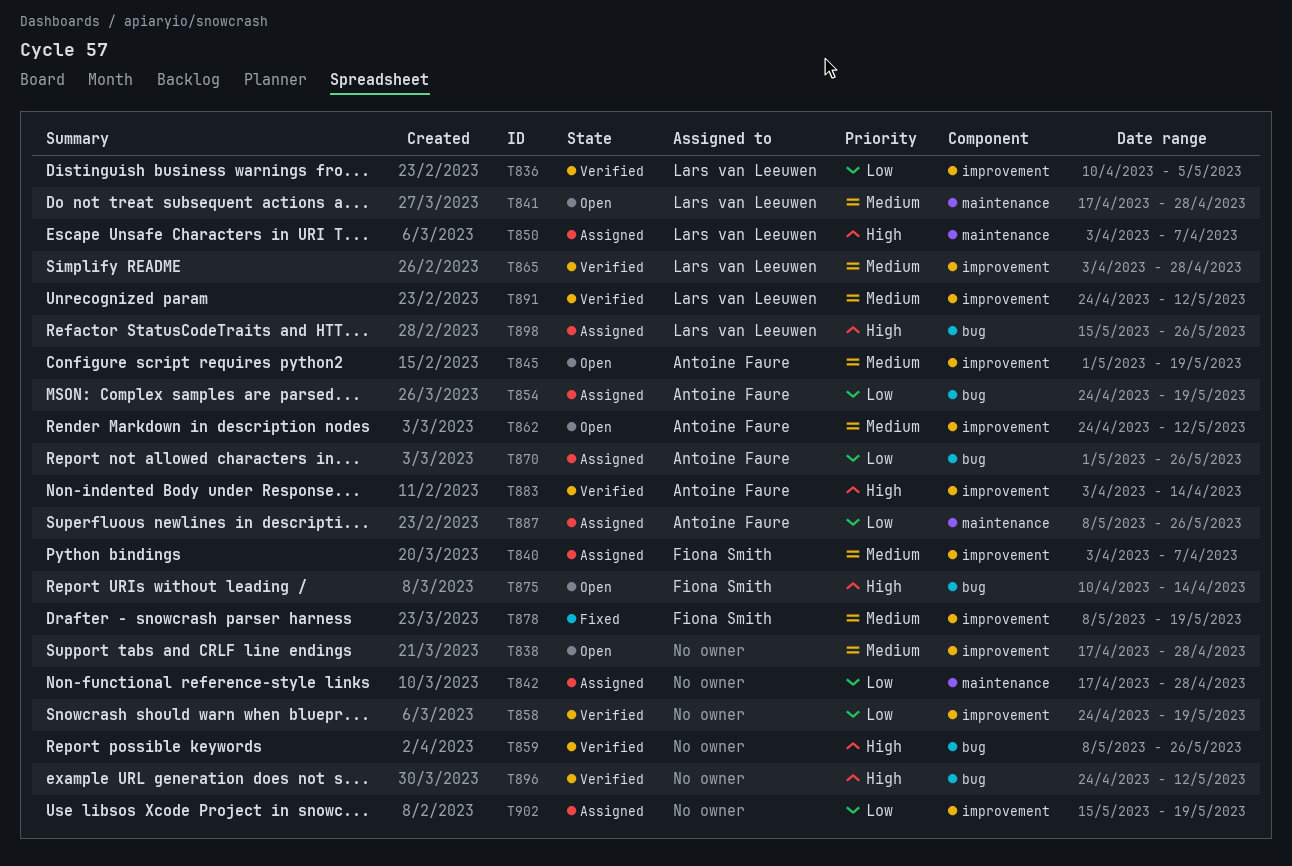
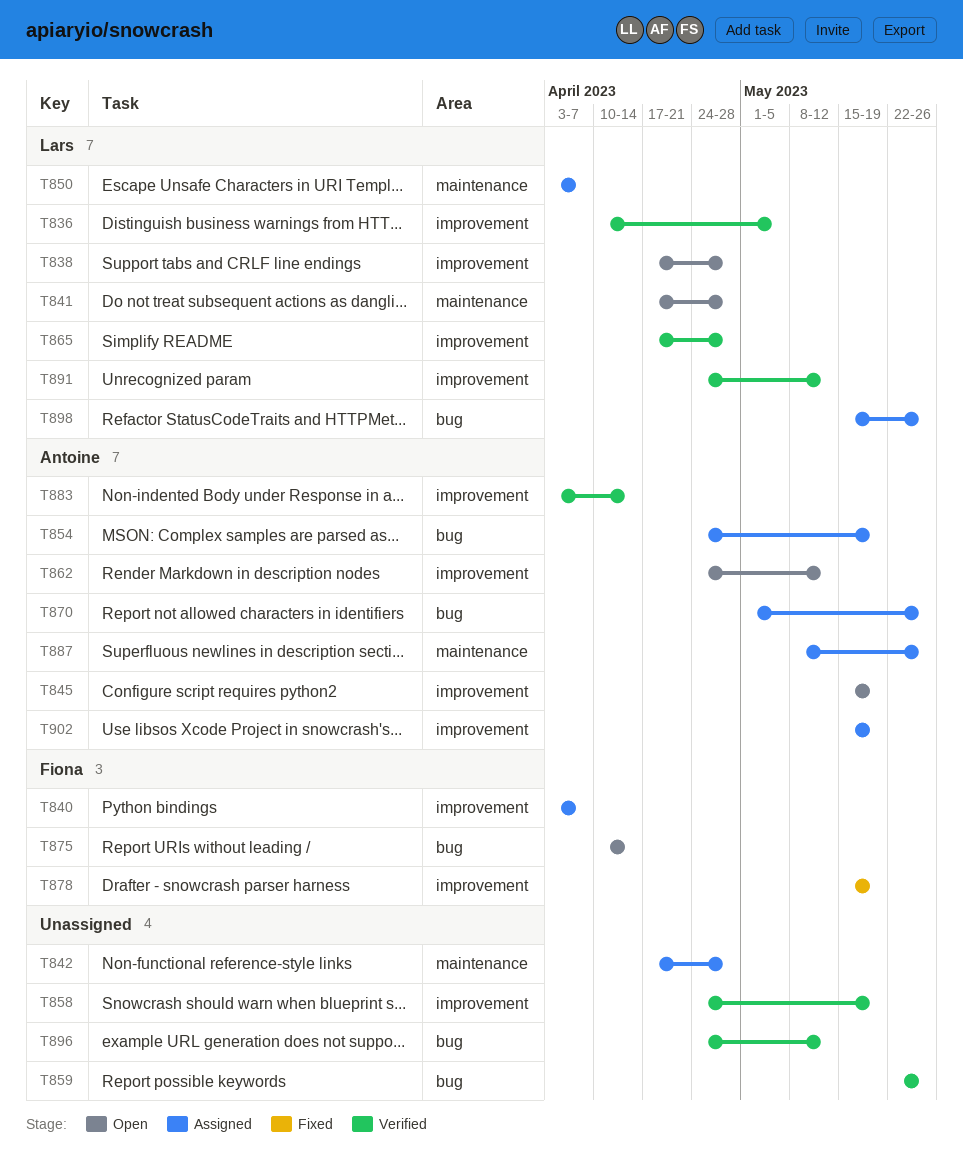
T838, owner: none -> Lars van Leeuwen
T845, start: May 1 -> May 15
T859, start: May 8 -> May 22
T865, start: Apr 3 -> Apr 17
T878, start: May 8 -> May 15
T902, owner: none -> Antoine Faure

